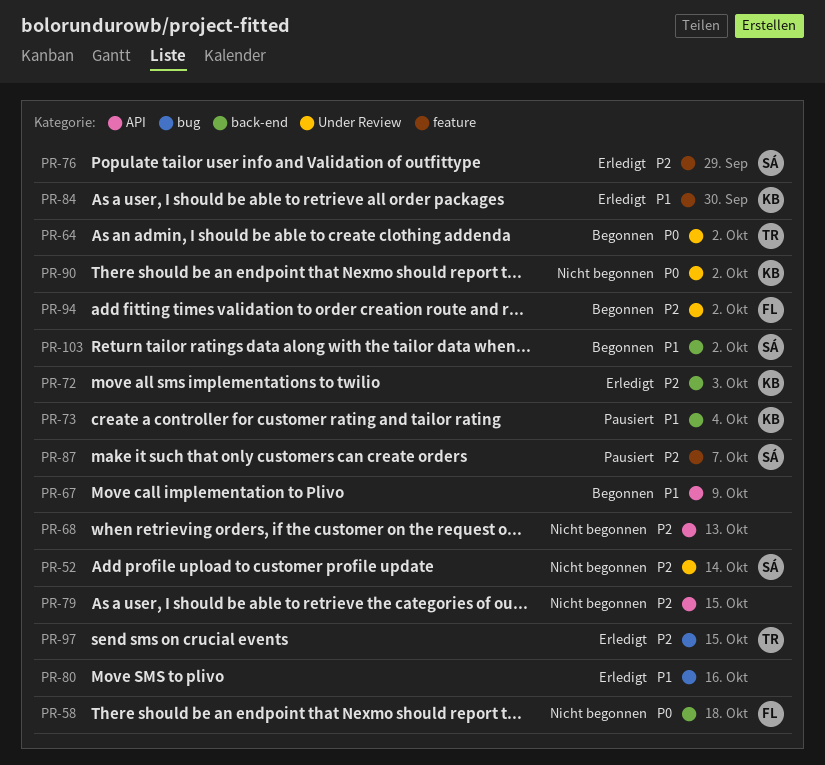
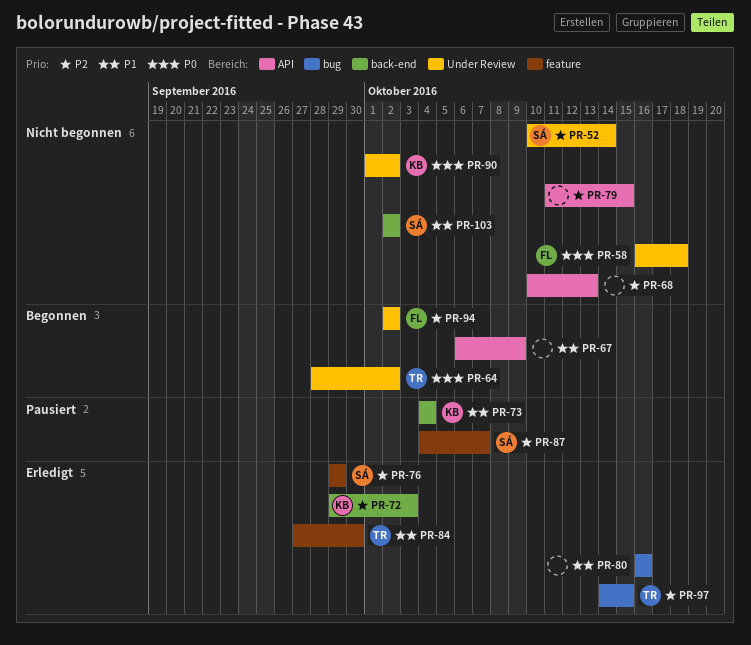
PR-58, label: back-end -> Under Review
PR-84, owner: KB -> TR
PR-103, status: Begonnen -> Nicht begonnen

